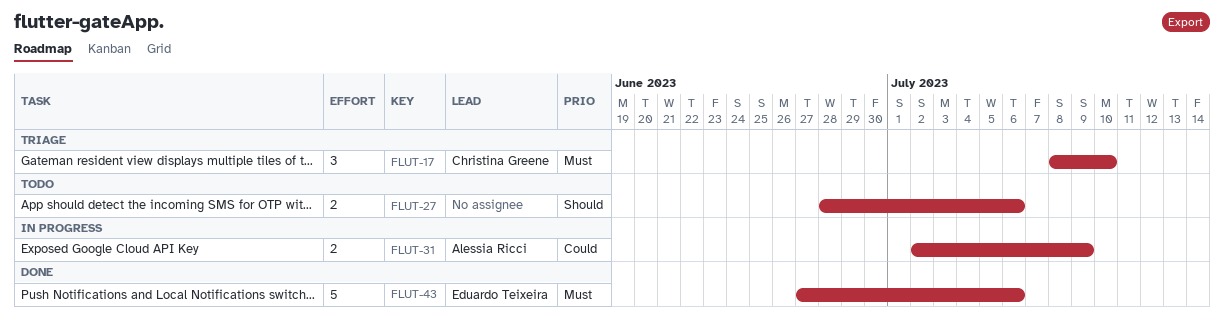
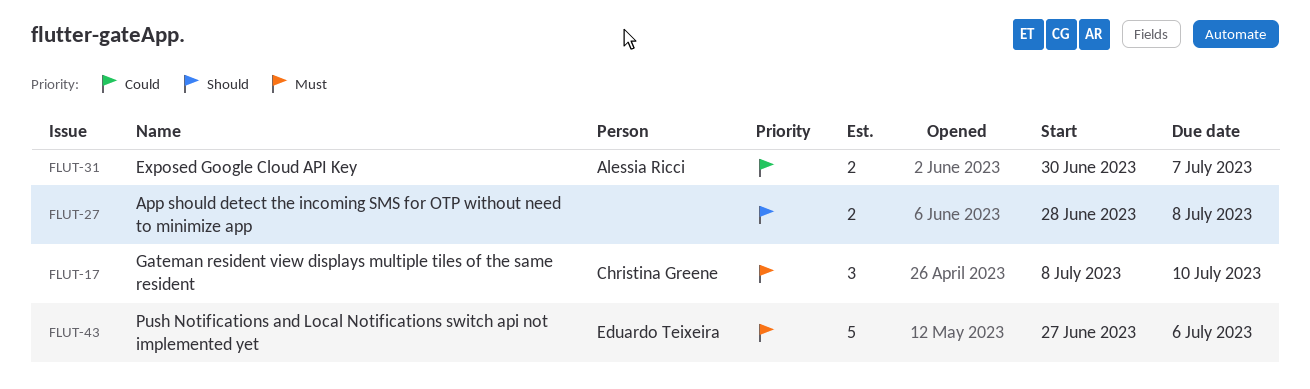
FLUT-27, due: Jul 6 -> Jul 8
FLUT-31, start: Jul 2 -> Jun 30
FLUT-31, due: Jul 9 -> Jul 7

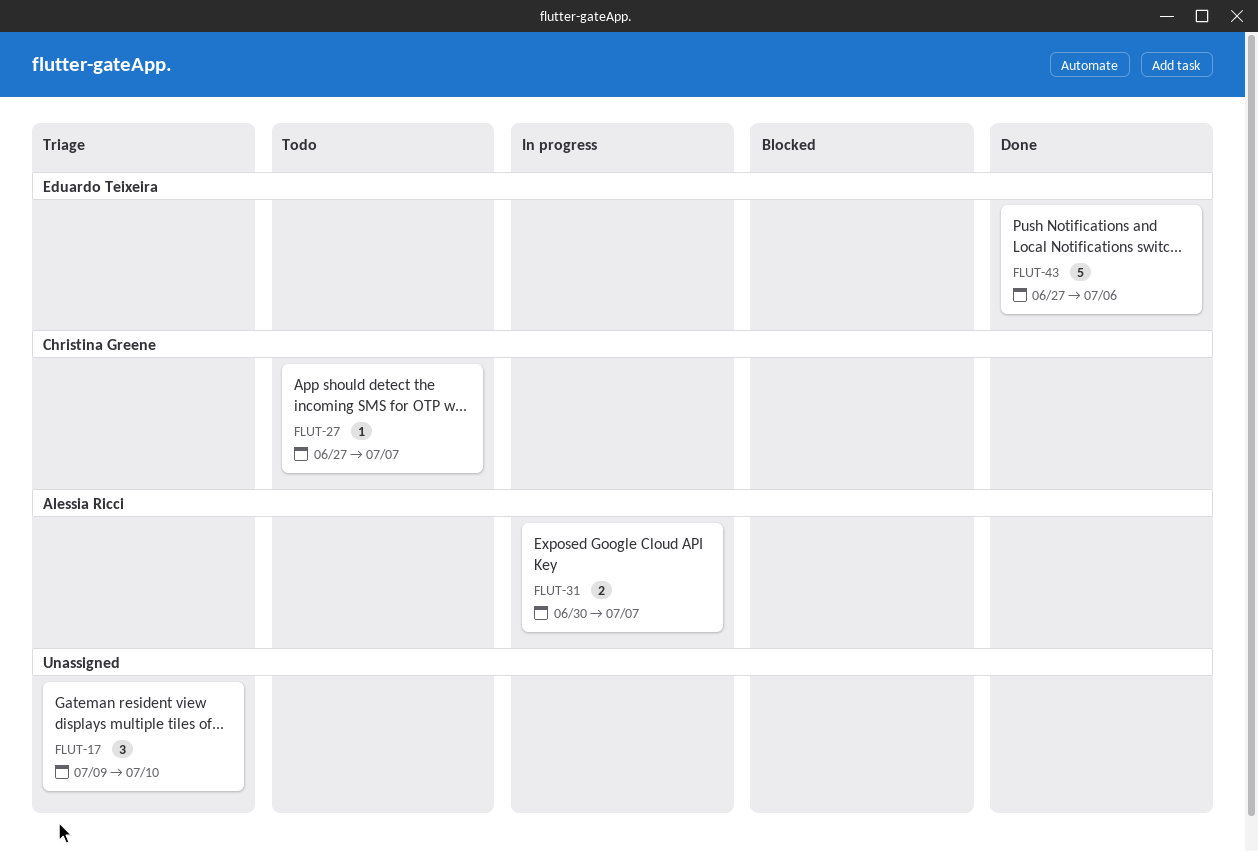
FLUT-17, owner: Christina Greene -> none
FLUT-17, start: Jul 8 -> Jul 9
FLUT-27, owner: none -> Christina Greene
FLUT-27, estimate: 2 -> 1
FLUT-27, start: Jun 28 -> Jun 27
FLUT-27, due: Jul 8 -> Jul 7

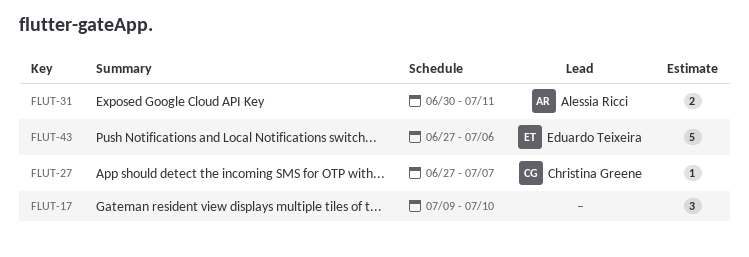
FLUT-31, due: Jul 7 -> Jul 11

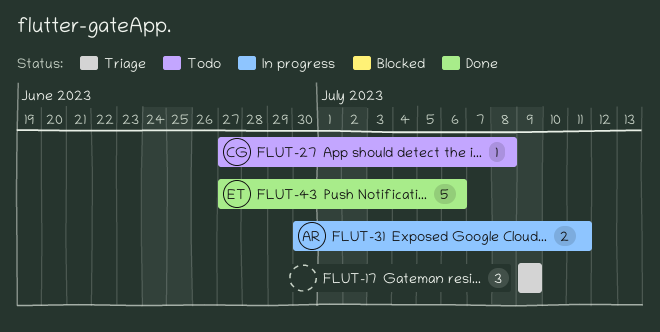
FLUT-17, due: Jul 10 -> Jul 9
FLUT-27, due: Jul 7 -> Jul 8

